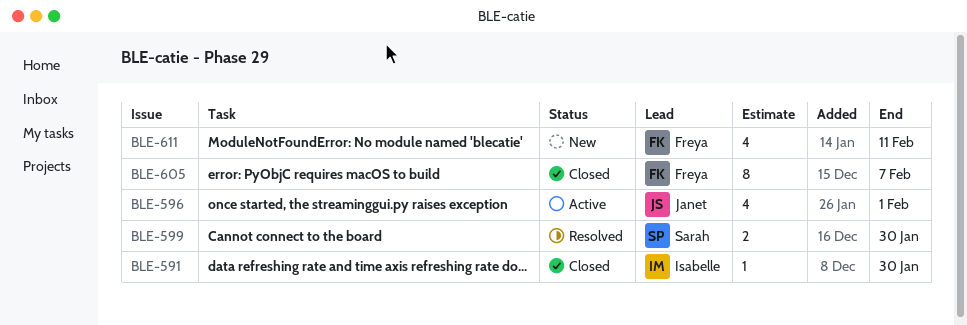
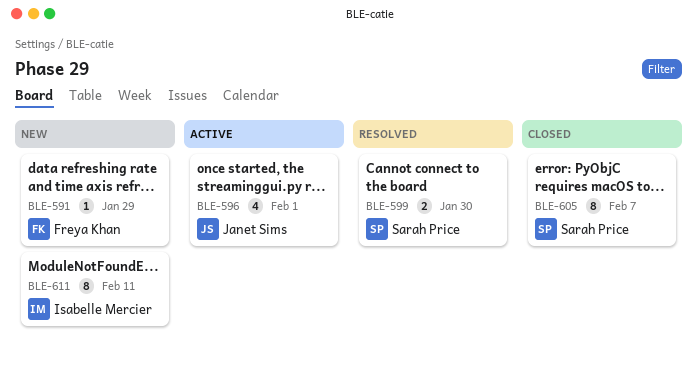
BLE-591, status: Closed -> New
BLE-591, owner: Isabelle Mercier -> Freya Khan
BLE-591, due: Jan 30 -> Jan 29
BLE-605, owner: Freya Khan -> Sarah Price
BLE-611, owner: Freya Khan -> Isabelle Mercier
BLE-611, estimate: 4 -> 8

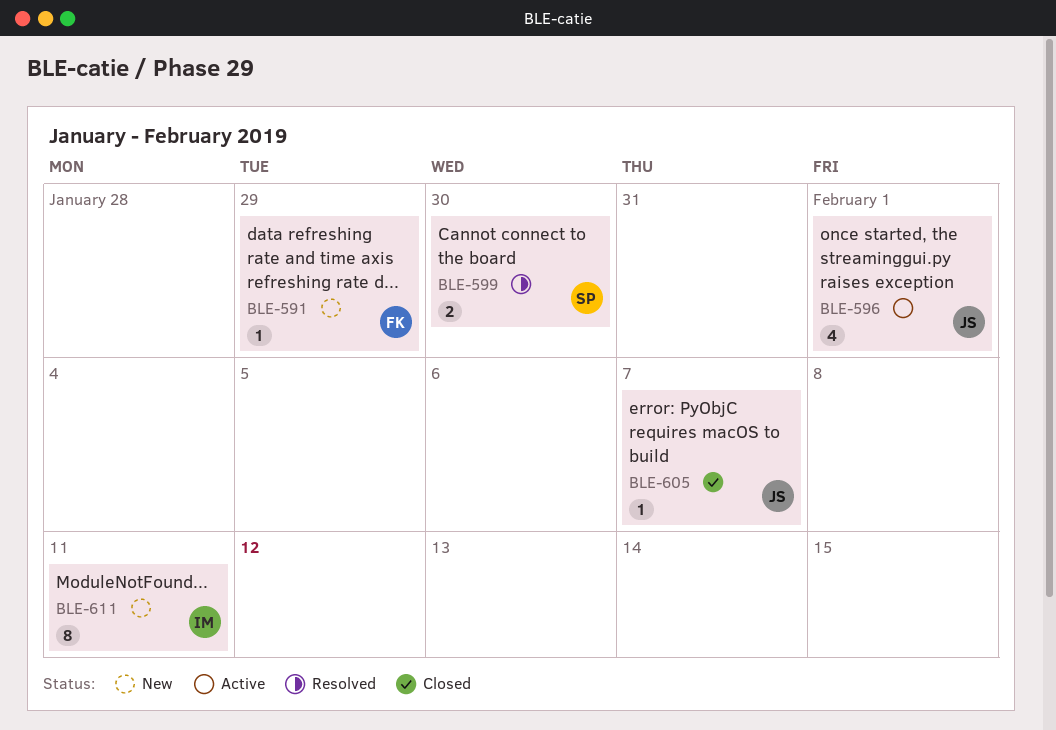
BLE-605, owner: Sarah Price -> Janet Sims
BLE-605, estimate: 8 -> 1

